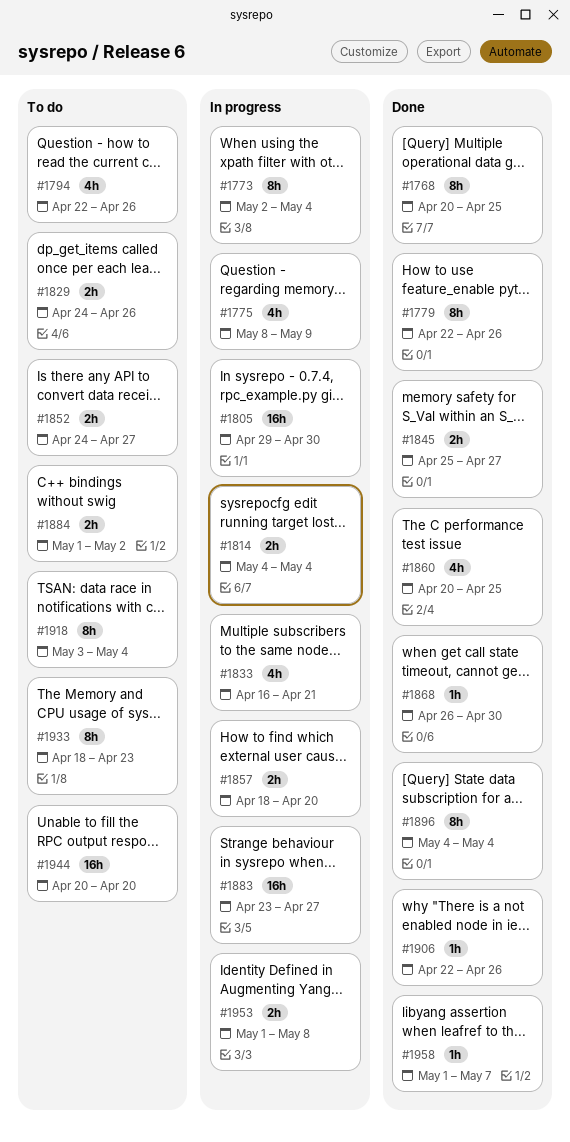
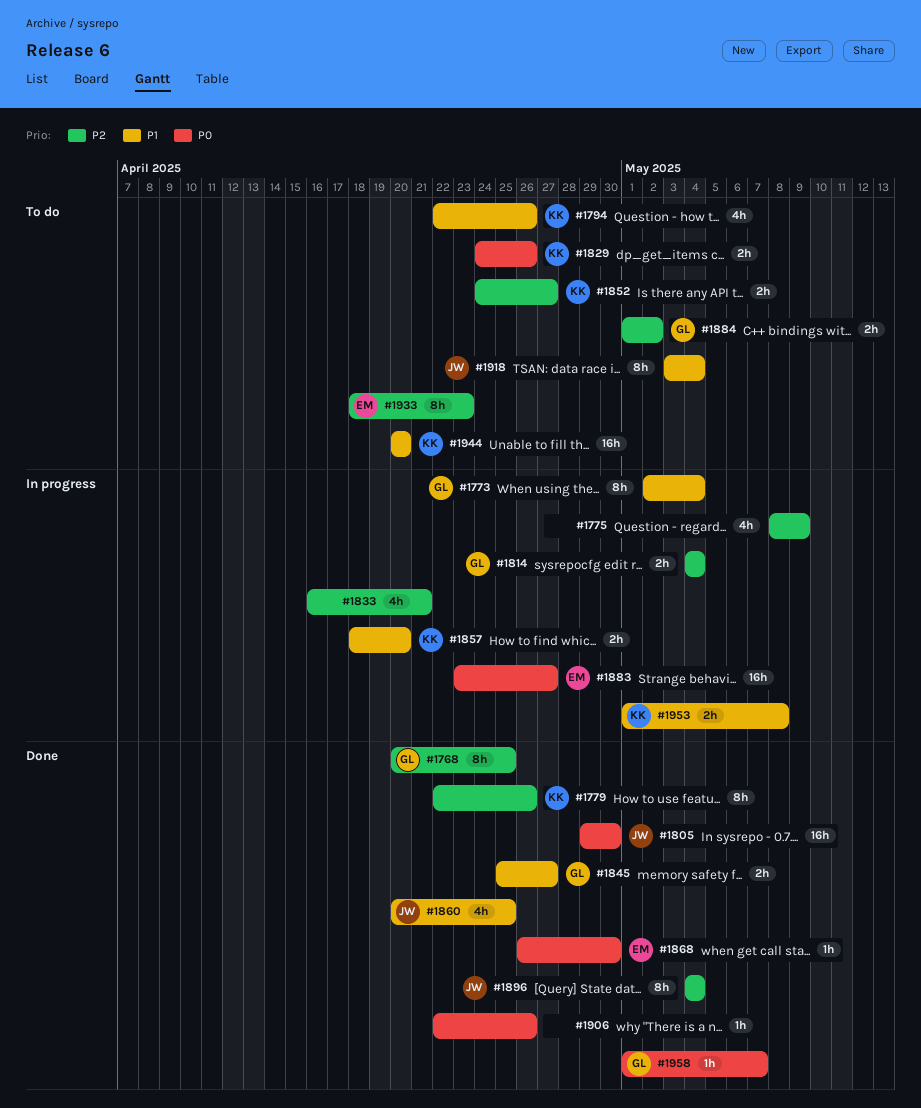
#1805, status: In progress -> Done

